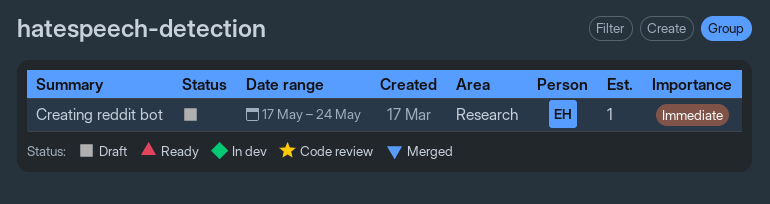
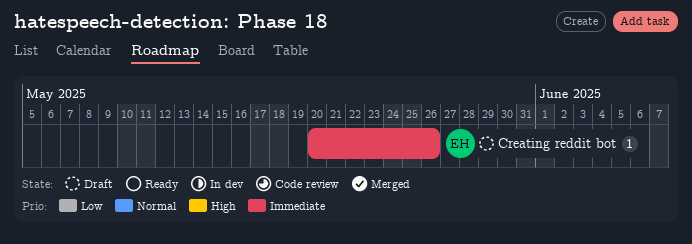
Creating reddit bot, start: May 17 -> May 20
Creating reddit bot, due: May 24 -> May 26

